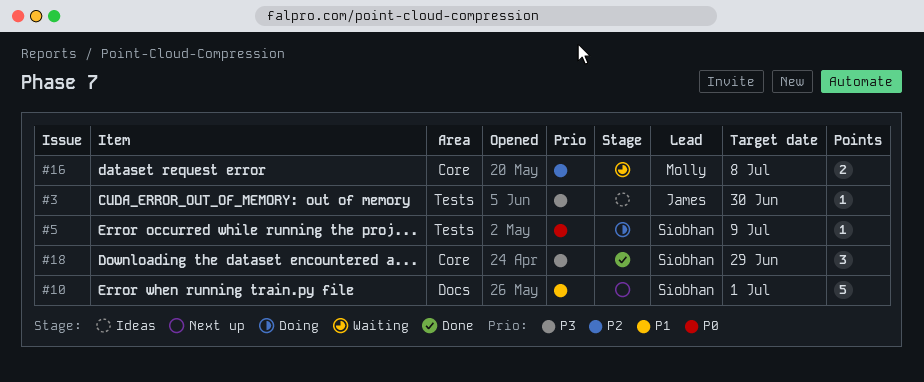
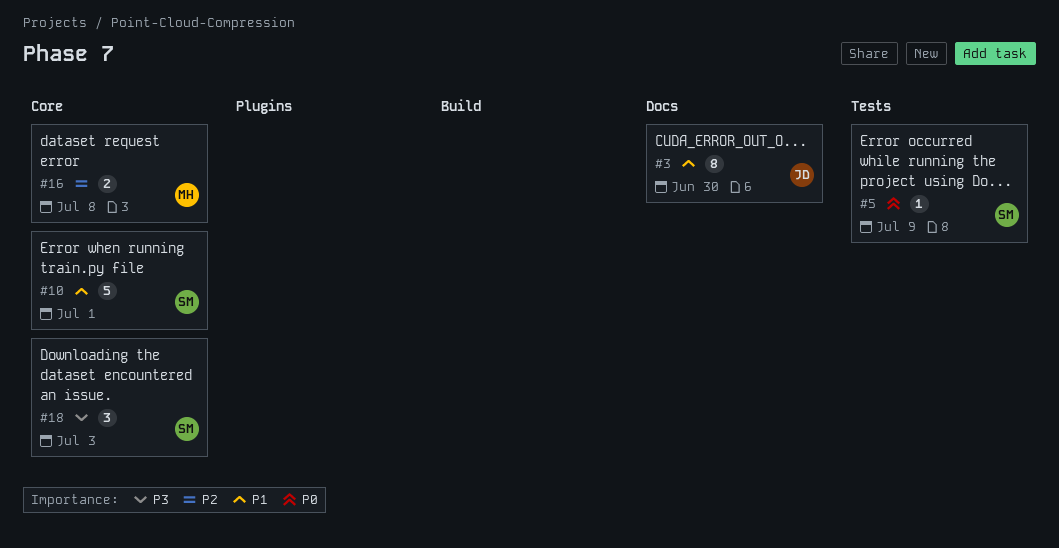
#3, priority: P3 -> P1
#3, label: Tests -> Docs
#3, estimate: 1 -> 8
#10, label: Docs -> Core
#18, due: Jun 29 -> Jul 3

